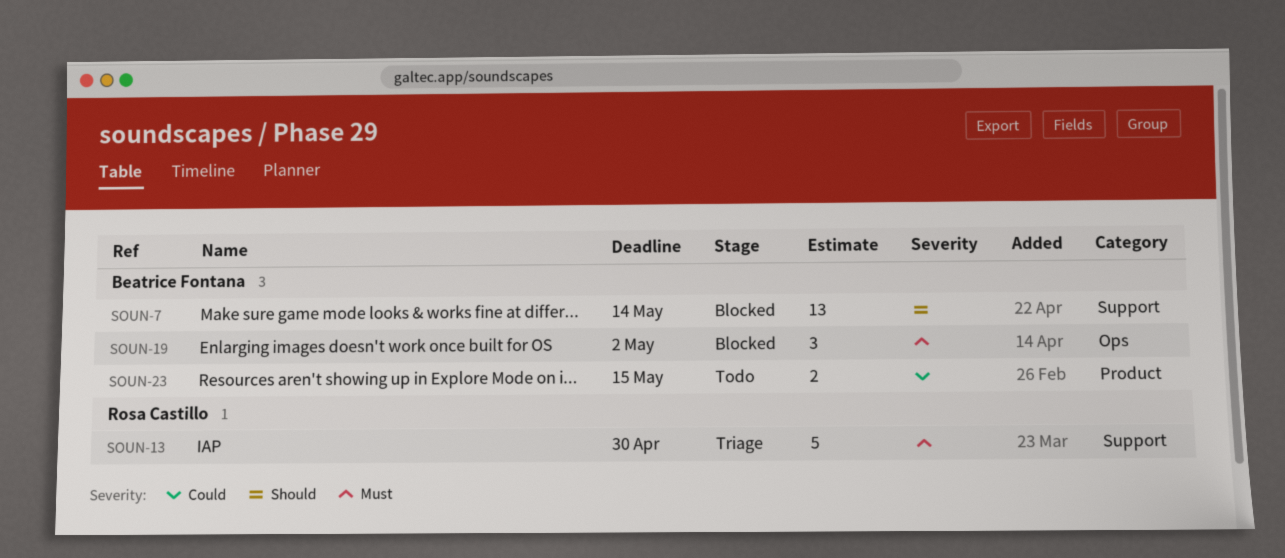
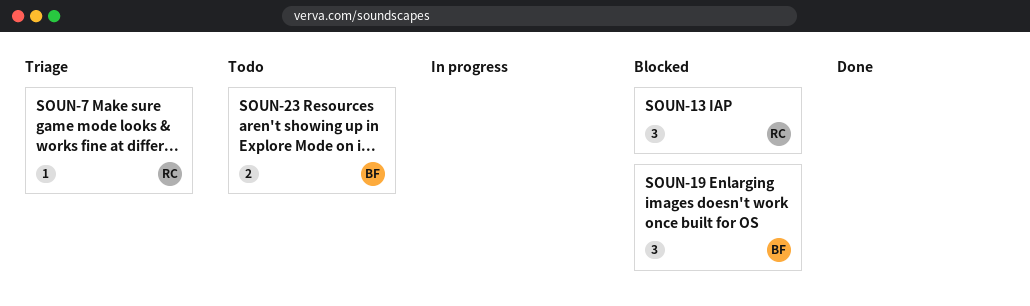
SOUN-7, status: Blocked -> Triage
SOUN-7, owner: Beatrice Fontana -> Rosa Castillo
SOUN-7, estimate: 13 -> 1
SOUN-13, status: Triage -> Blocked
SOUN-13, estimate: 5 -> 3

